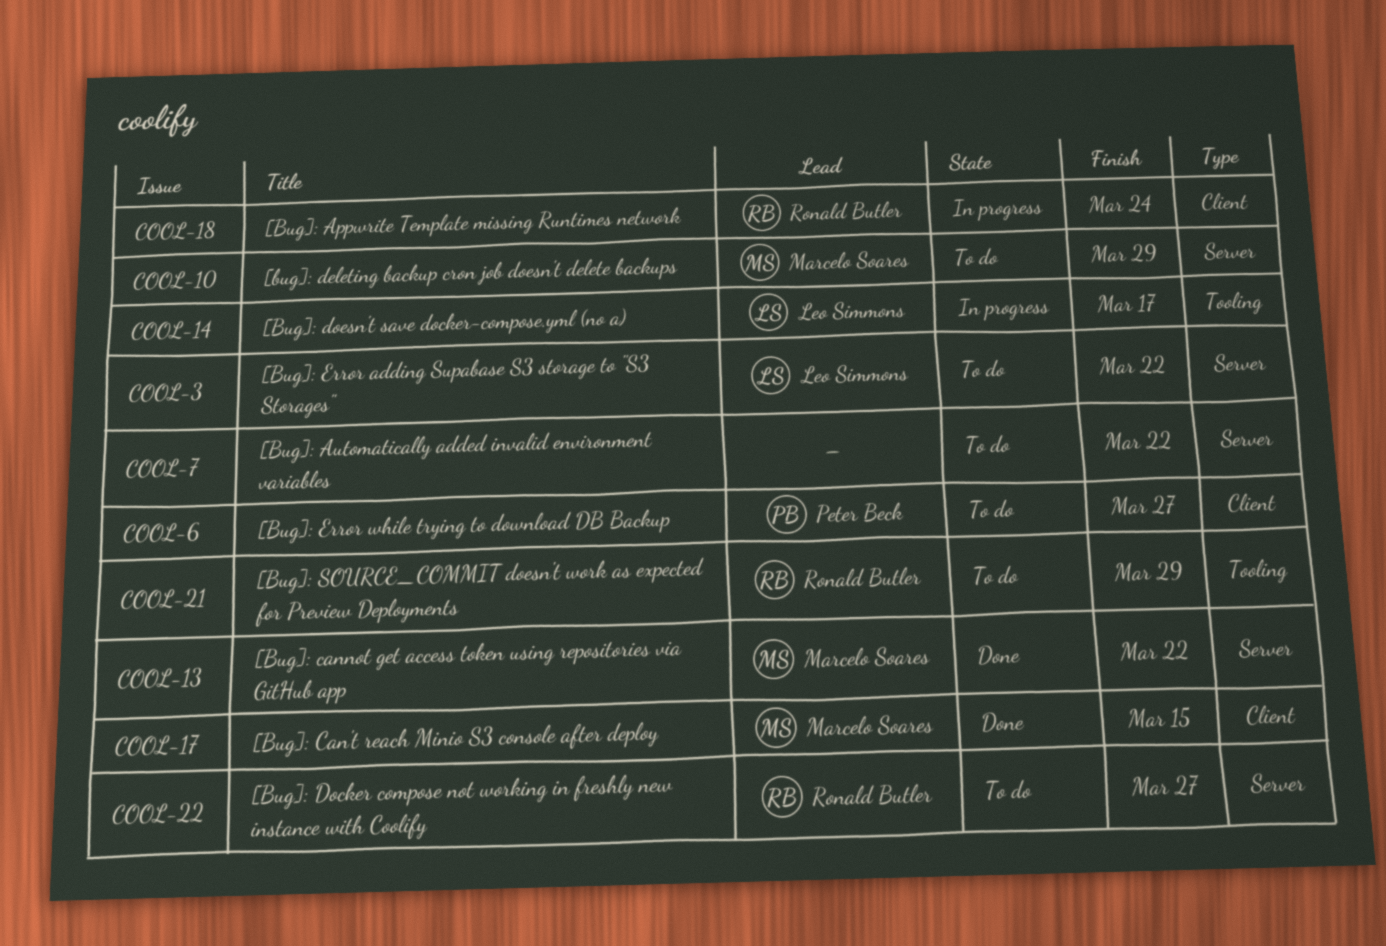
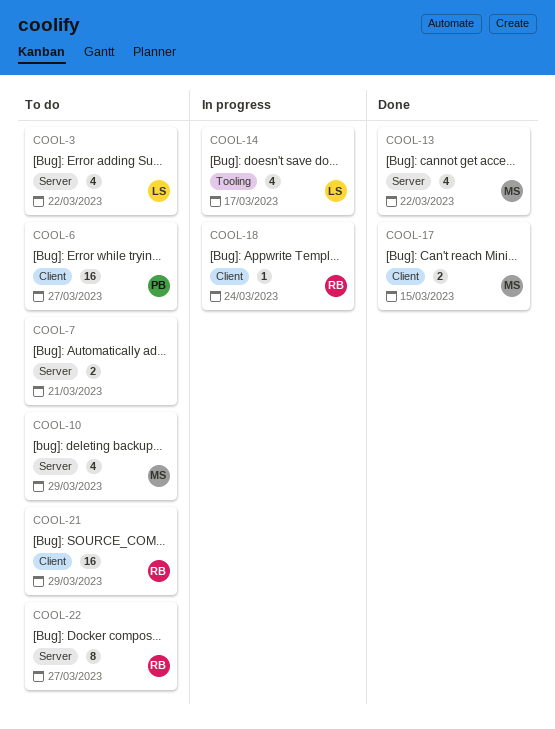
COOL-7, due: Mar 22 -> Mar 21
COOL-21, label: Tooling -> Client

